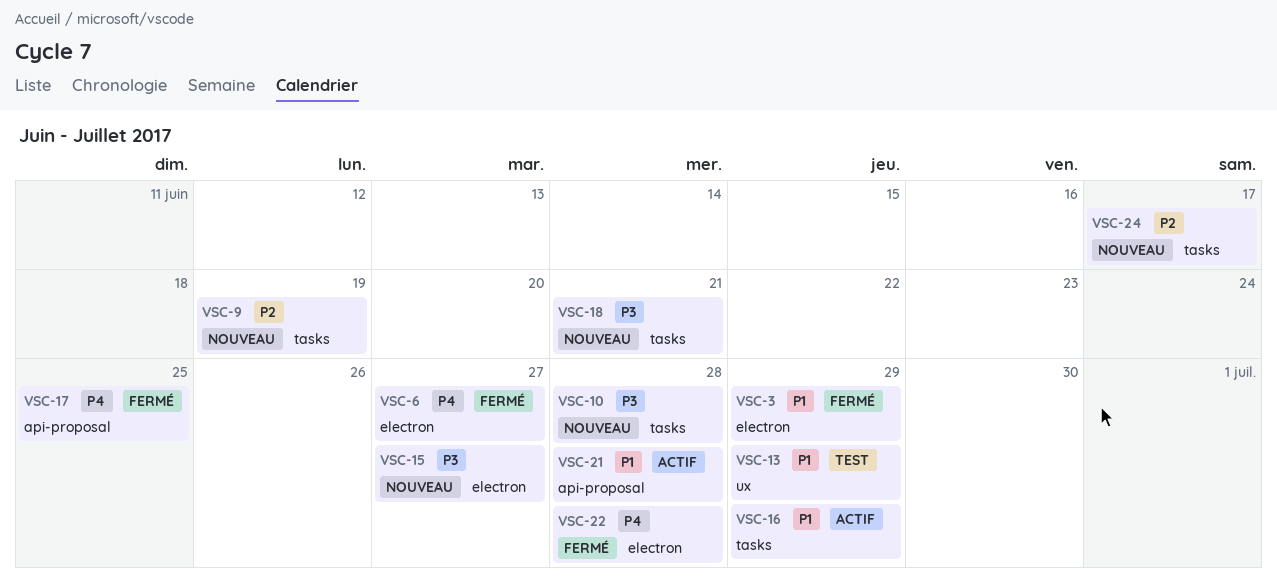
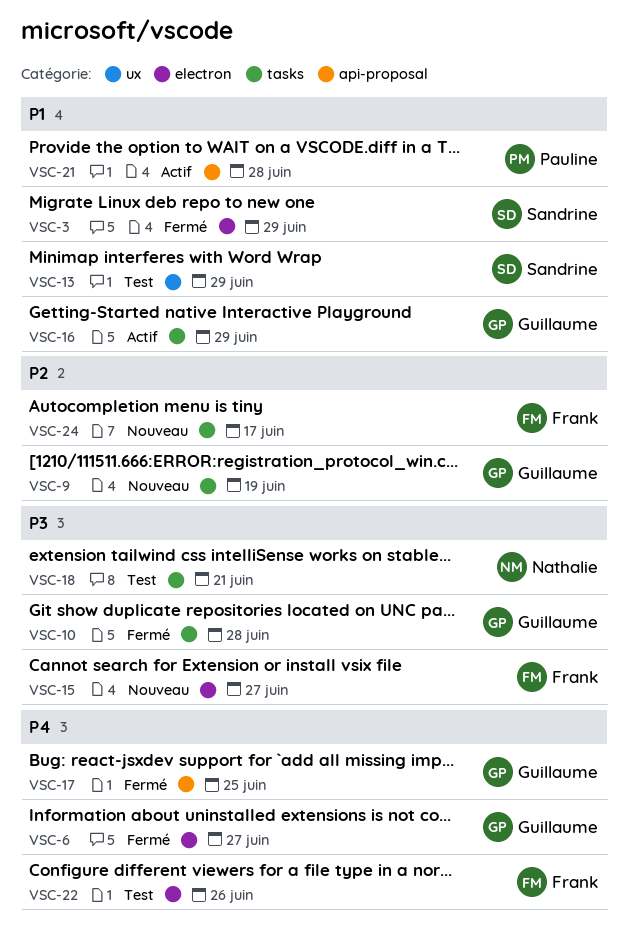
VSC-10, status: Nouveau -> Fermé
VSC-18, status: Nouveau -> Test
VSC-22, status: Fermé -> Test
VSC-22, due: Jun 28 -> Jun 26

